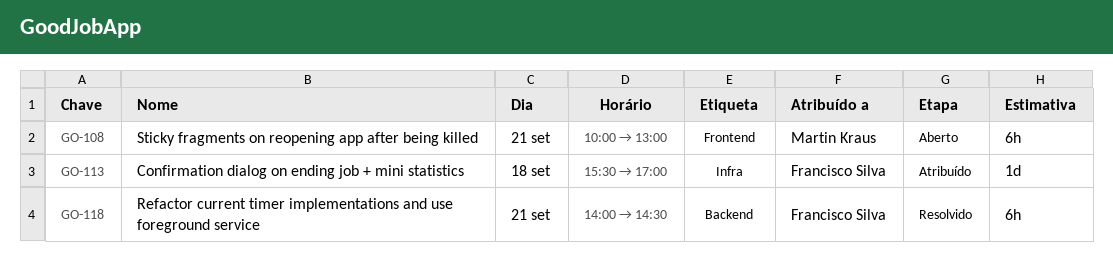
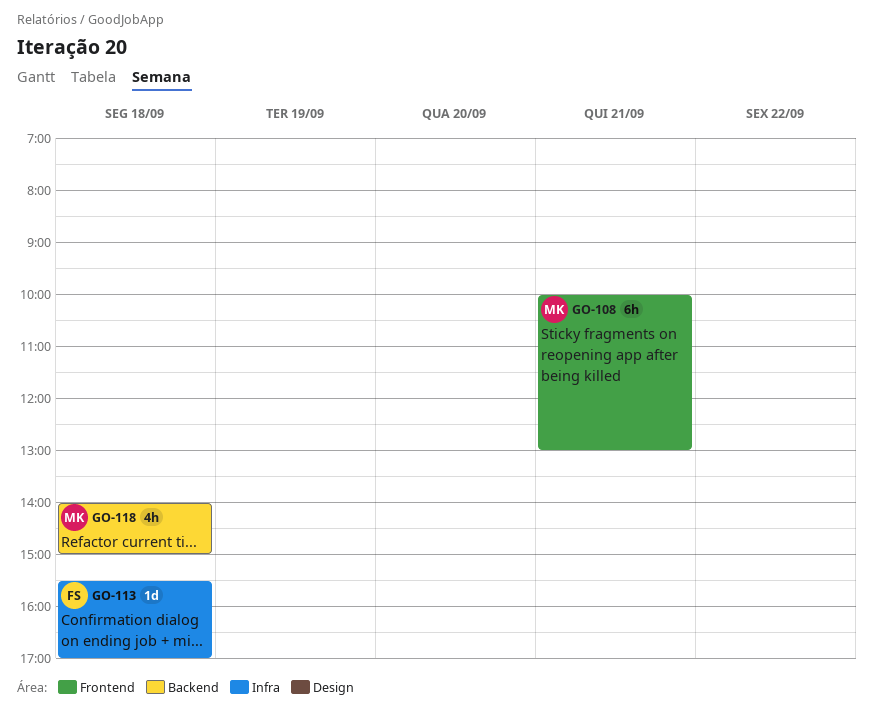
GO-118, owner: Francisco Silva -> Martin Kraus
GO-118, estimate: 6h -> 4h
GO-118, day: Sep 21 -> Sep 18
GO-118, ends: 14:30 -> 15:00

